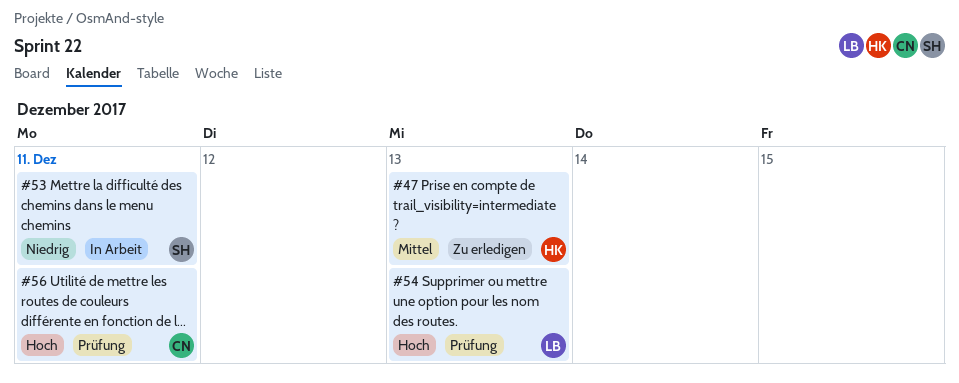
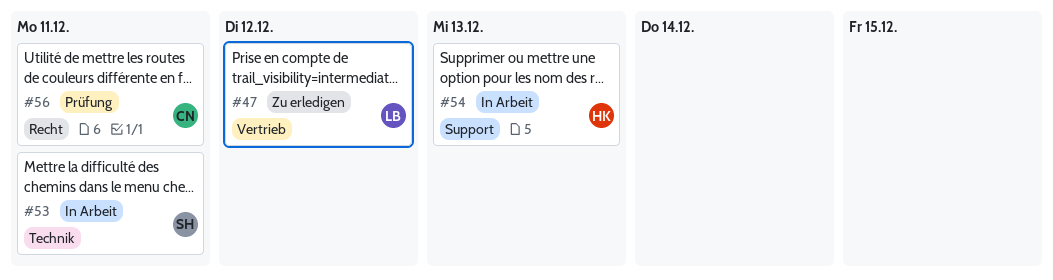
#47, owner: HK -> LB
#47, due: Dec 13 -> Dec 12
#54, status: Prüfung -> In Arbeit
#54, owner: LB -> HK

